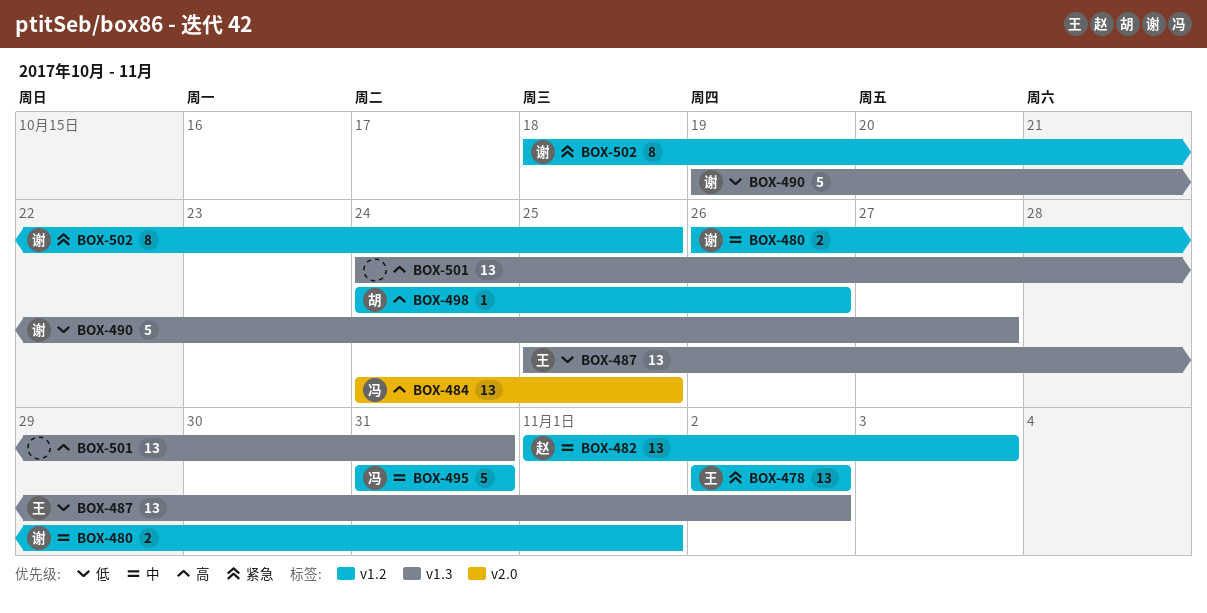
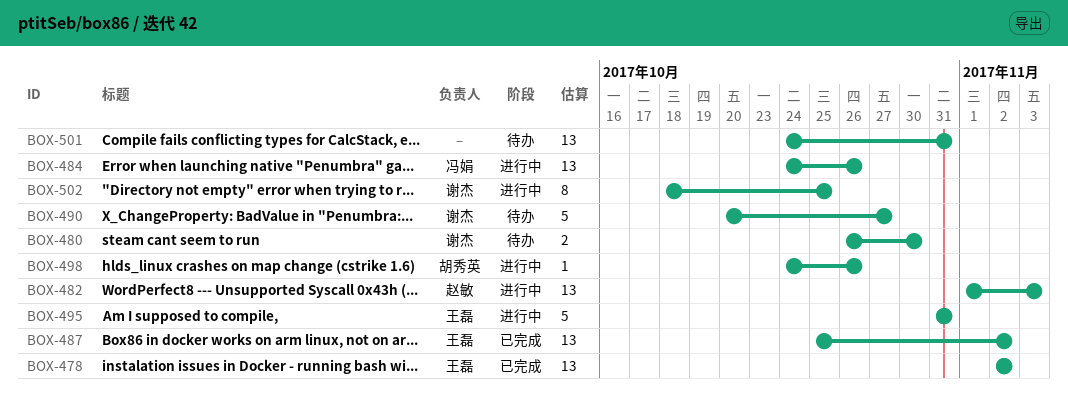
BOX-480, due: Nov 1 -> Oct 30
BOX-484, due: Oct 25 -> Oct 26
BOX-490, start: Oct 19 -> Oct 20
BOX-495, owner: 冯娟 -> 王磊

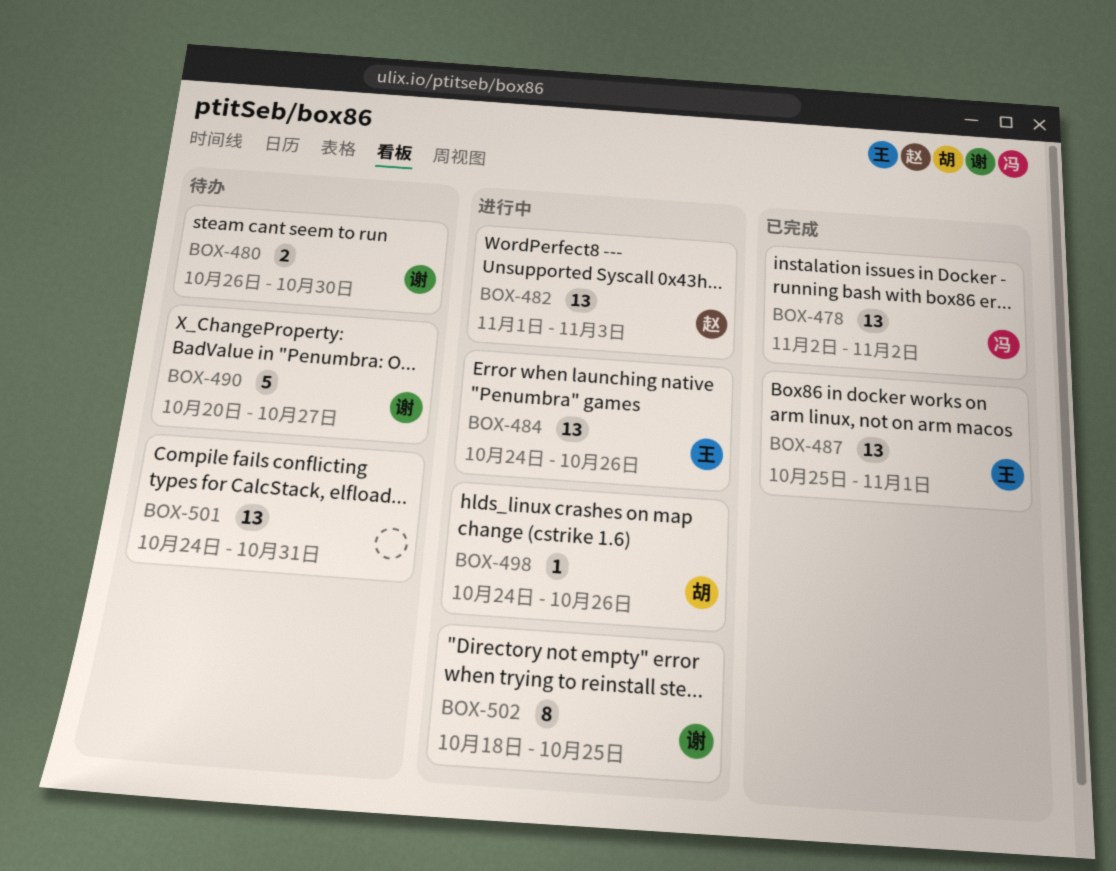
BOX-478, owner: 王磊 -> 冯娟
BOX-484, owner: 冯娟 -> 王磊
BOX-487, due: Nov 2 -> Nov 1
BOX-495: present -> none

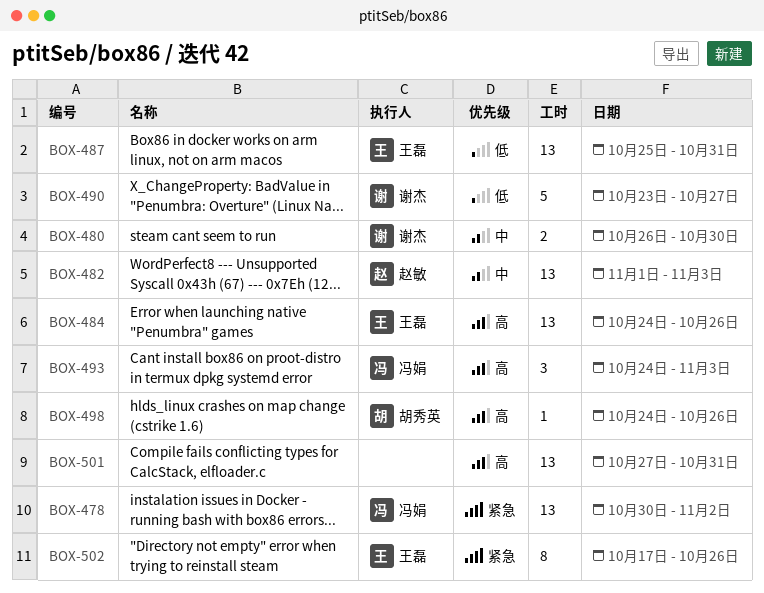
BOX-478, start: Nov 2 -> Oct 30
BOX-487, due: Nov 1 -> Oct 31
BOX-490, start: Oct 20 -> Oct 23
BOX-493: none -> present
BOX-501, start: Oct 24 -> Oct 27
BOX-502, owner: 谢杰 -> 王磊
BOX-502, start: Oct 18 -> Oct 17
BOX-502, due: Oct 25 -> Oct 26

